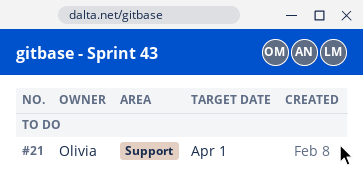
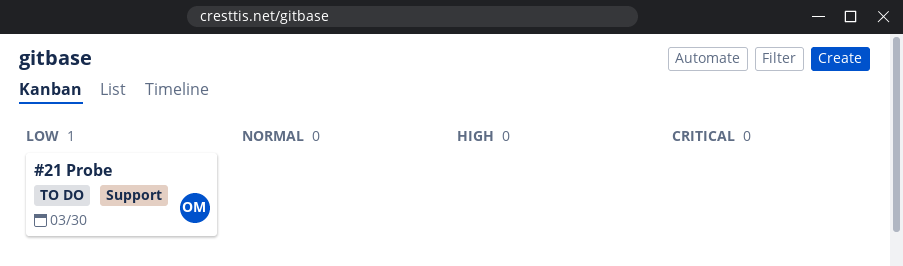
#21, due: Apr 1 -> Mar 30

